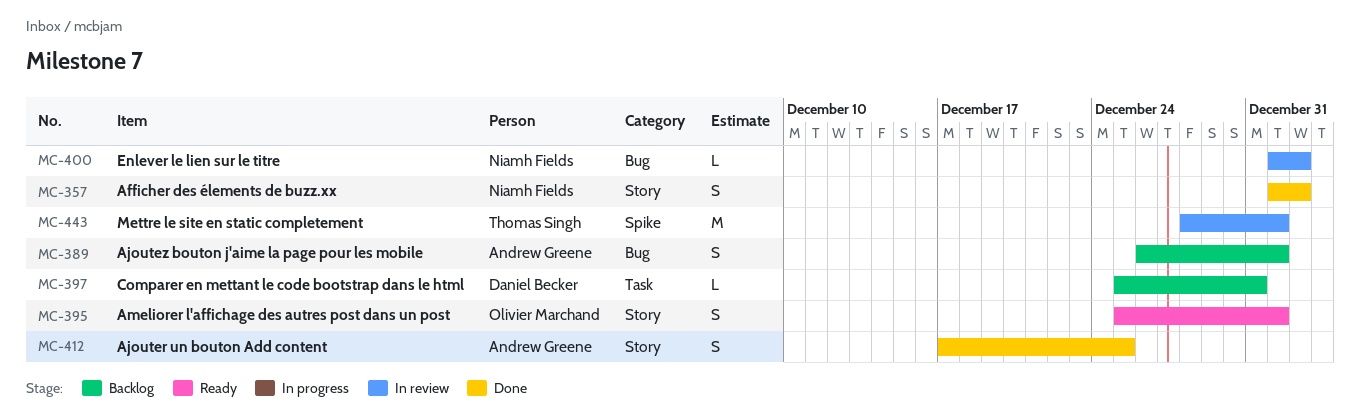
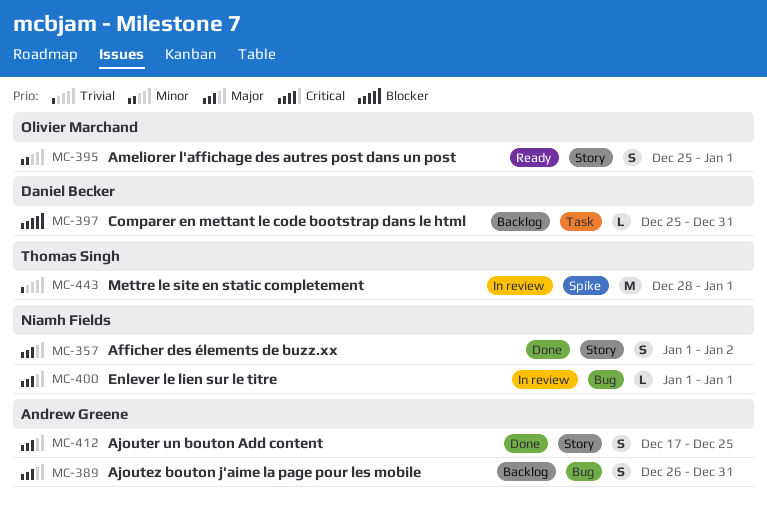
MC-389, due: Jan 1 -> Dec 31
MC-400, due: Jan 2 -> Jan 1

